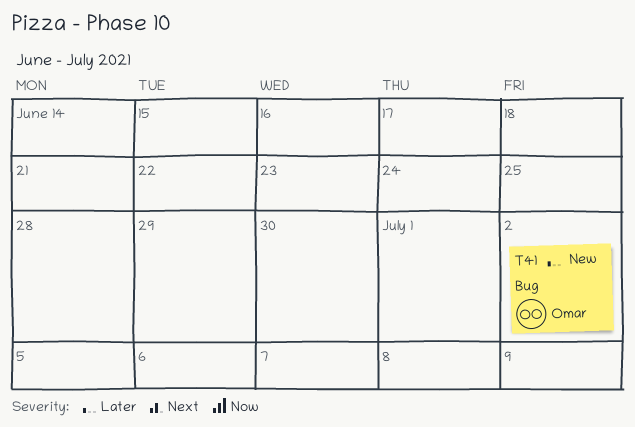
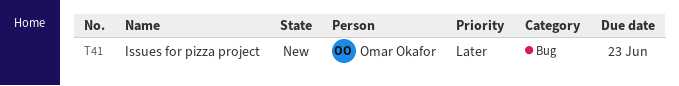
T41, due: Jul 2 -> Jun 23

